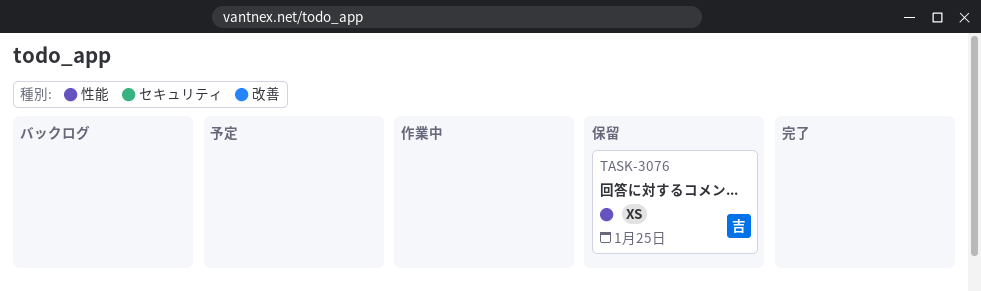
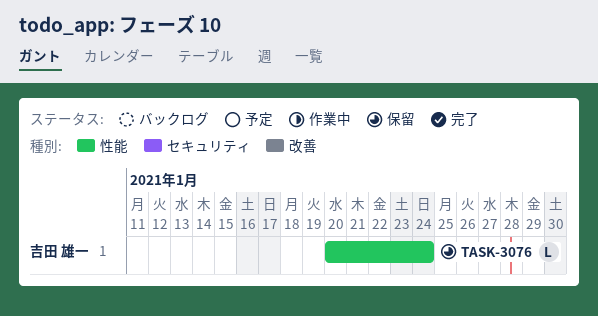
TASK-3076, estimate: XS -> L
TASK-3076, due: Jan 25 -> Jan 24

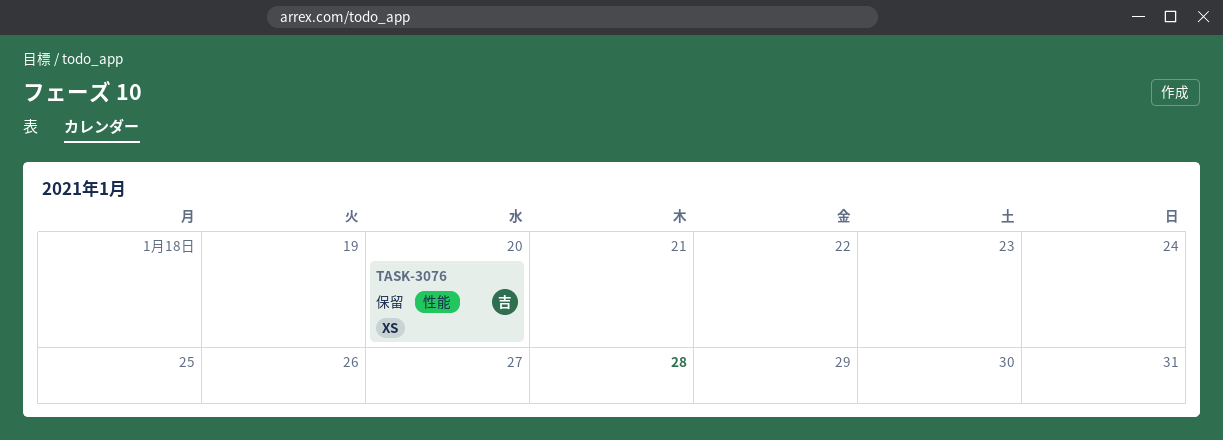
TASK-3076, estimate: L -> XS
TASK-3076, due: Jan 24 -> Jan 20

